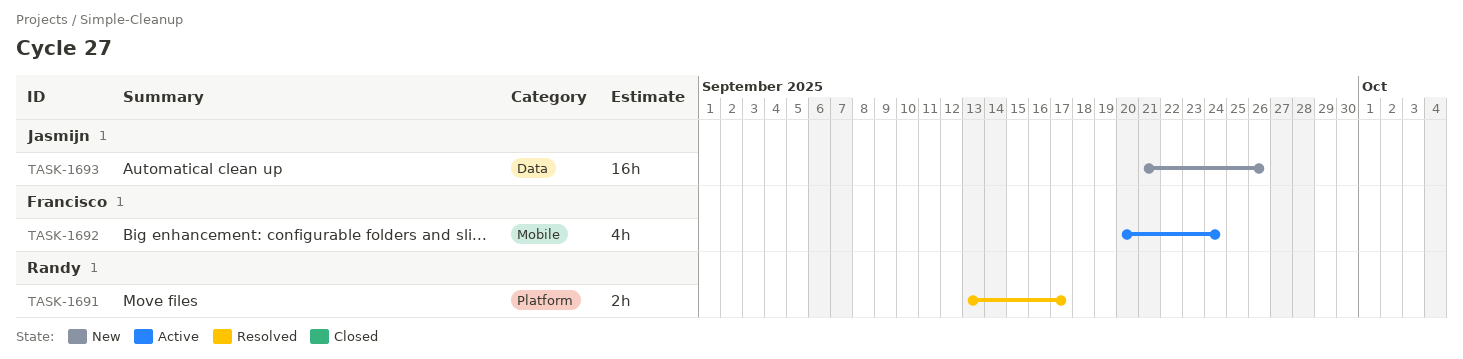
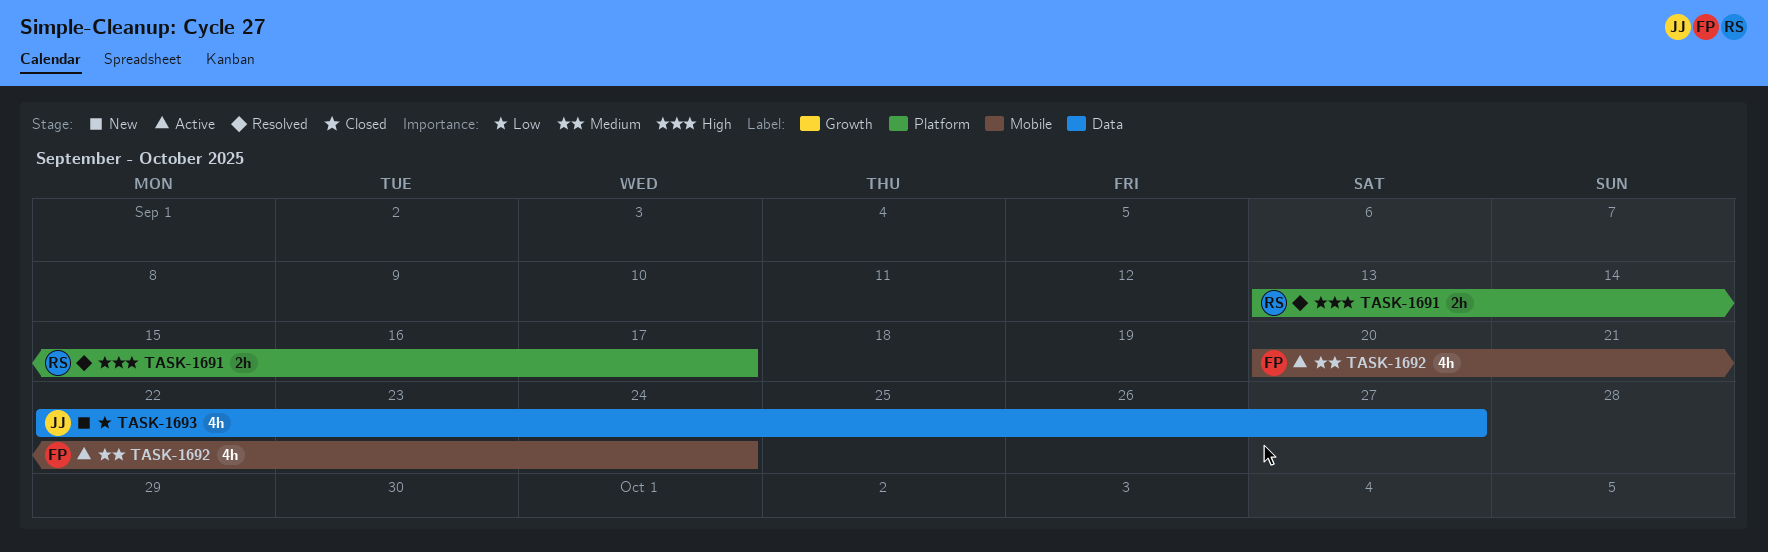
TASK-1693, estimate: 16h -> 4h
TASK-1693, start: Sep 21 -> Sep 22
TASK-1693, due: Sep 26 -> Sep 27

